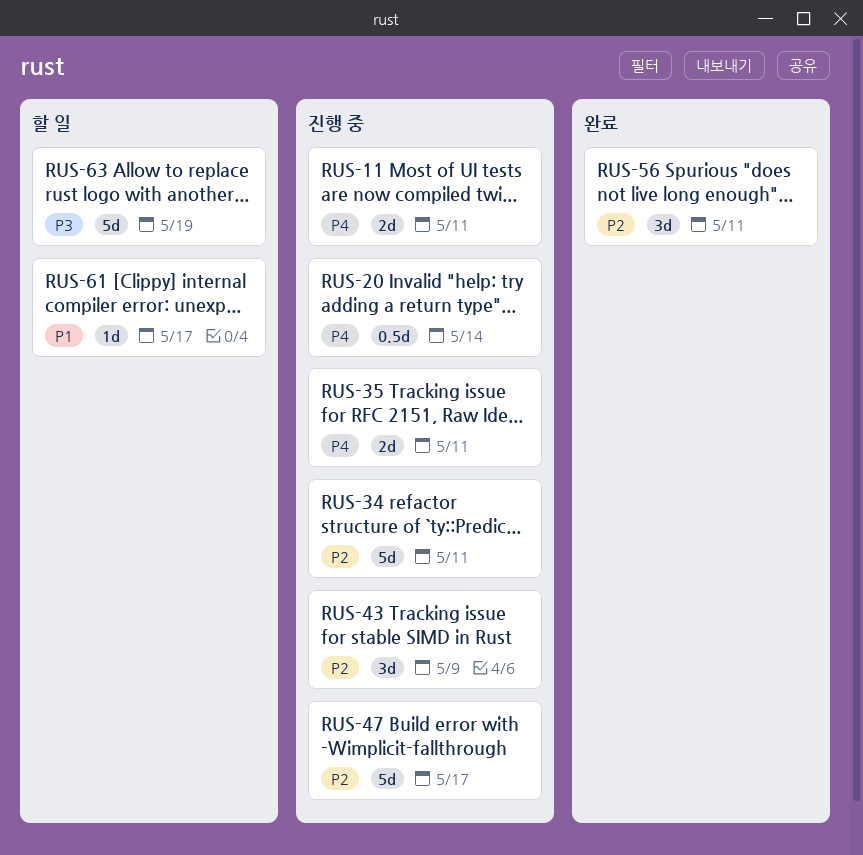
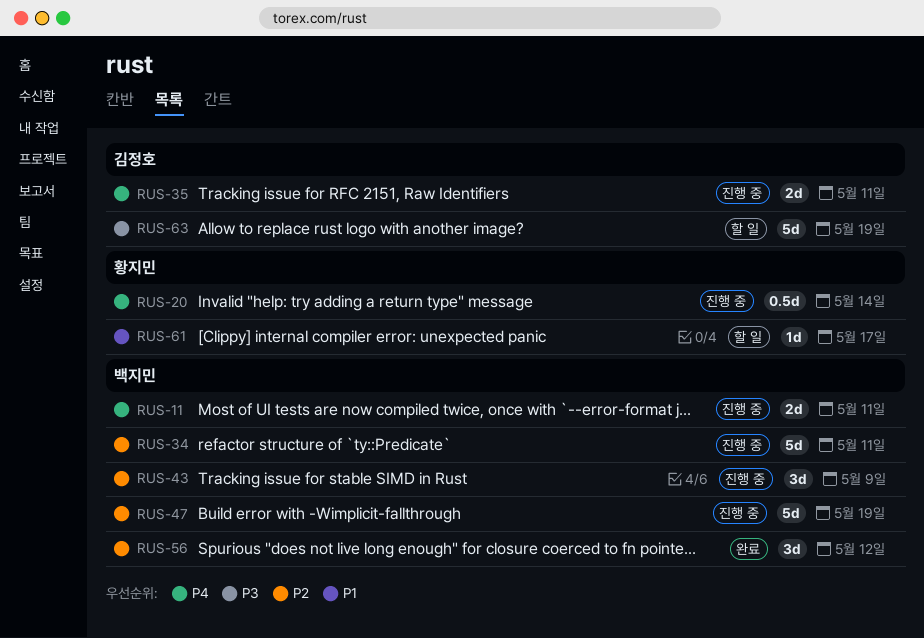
RUS-47, due: May 17 -> May 19
RUS-56, due: May 11 -> May 12

